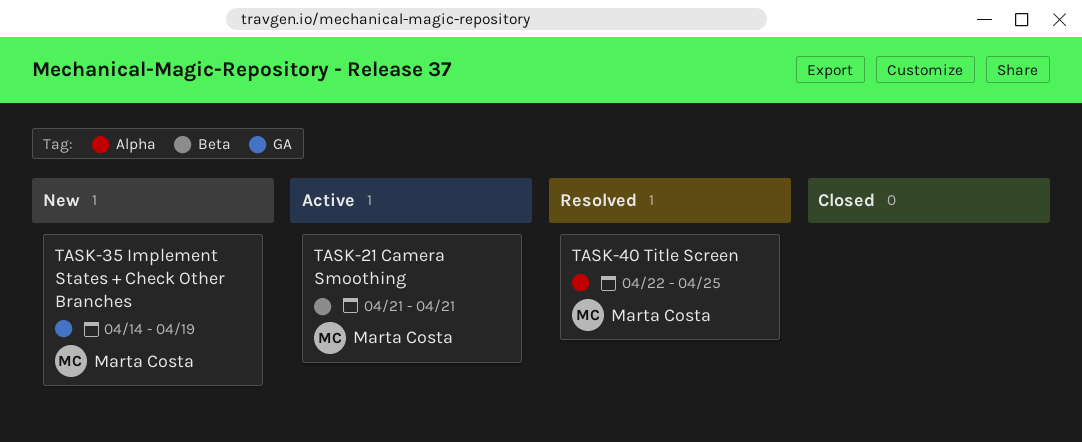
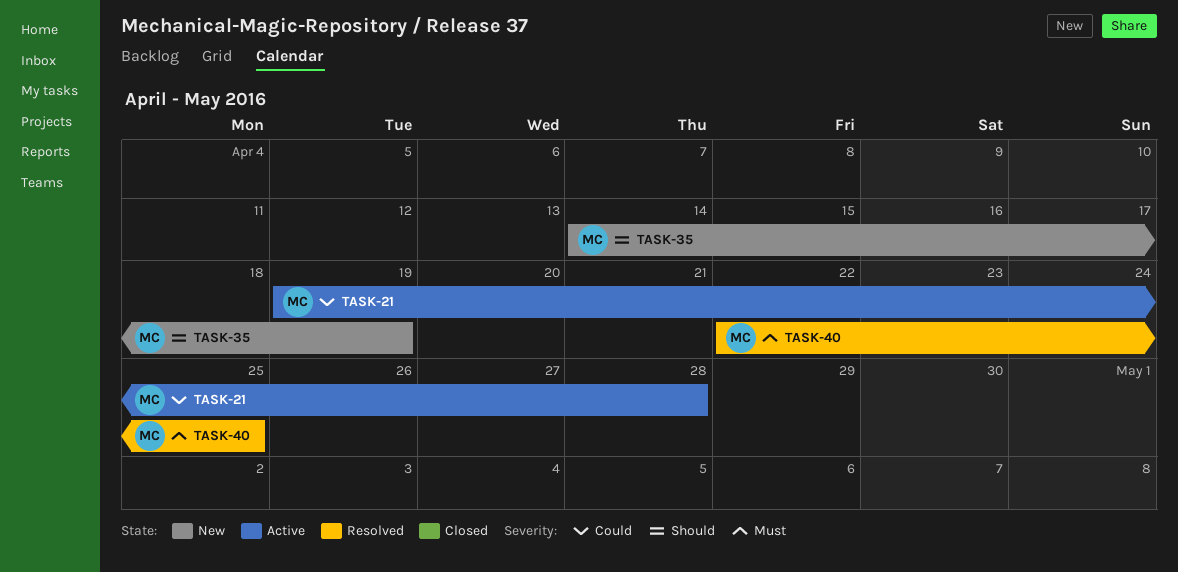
TASK-21, start: Apr 21 -> Apr 19
TASK-21, due: Apr 21 -> Apr 28

